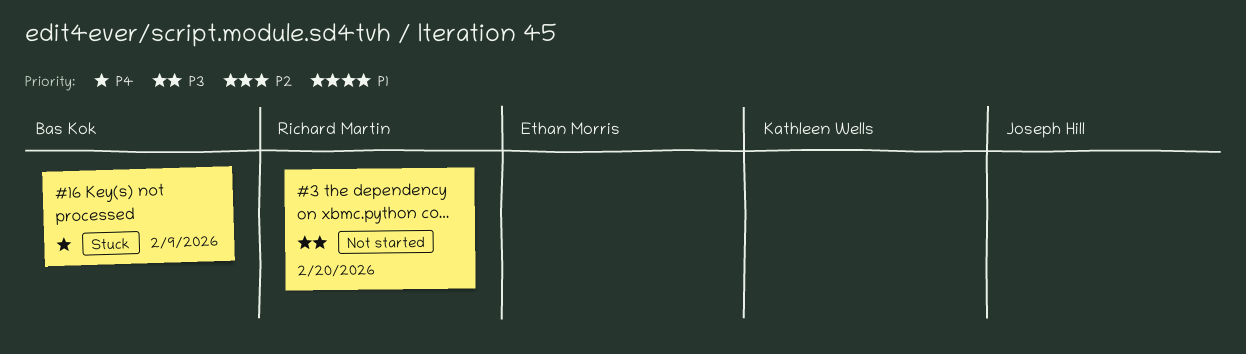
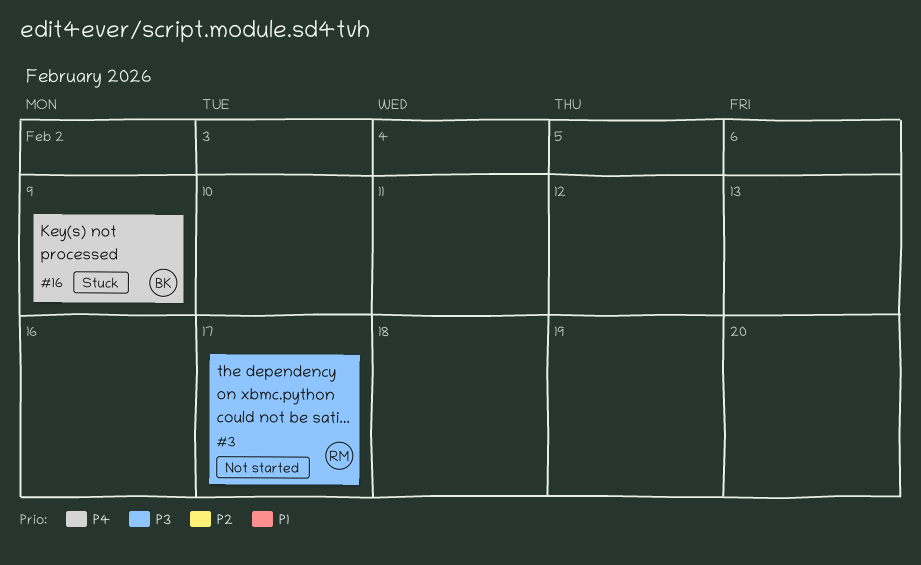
#3, due: Feb 20 -> Feb 17

